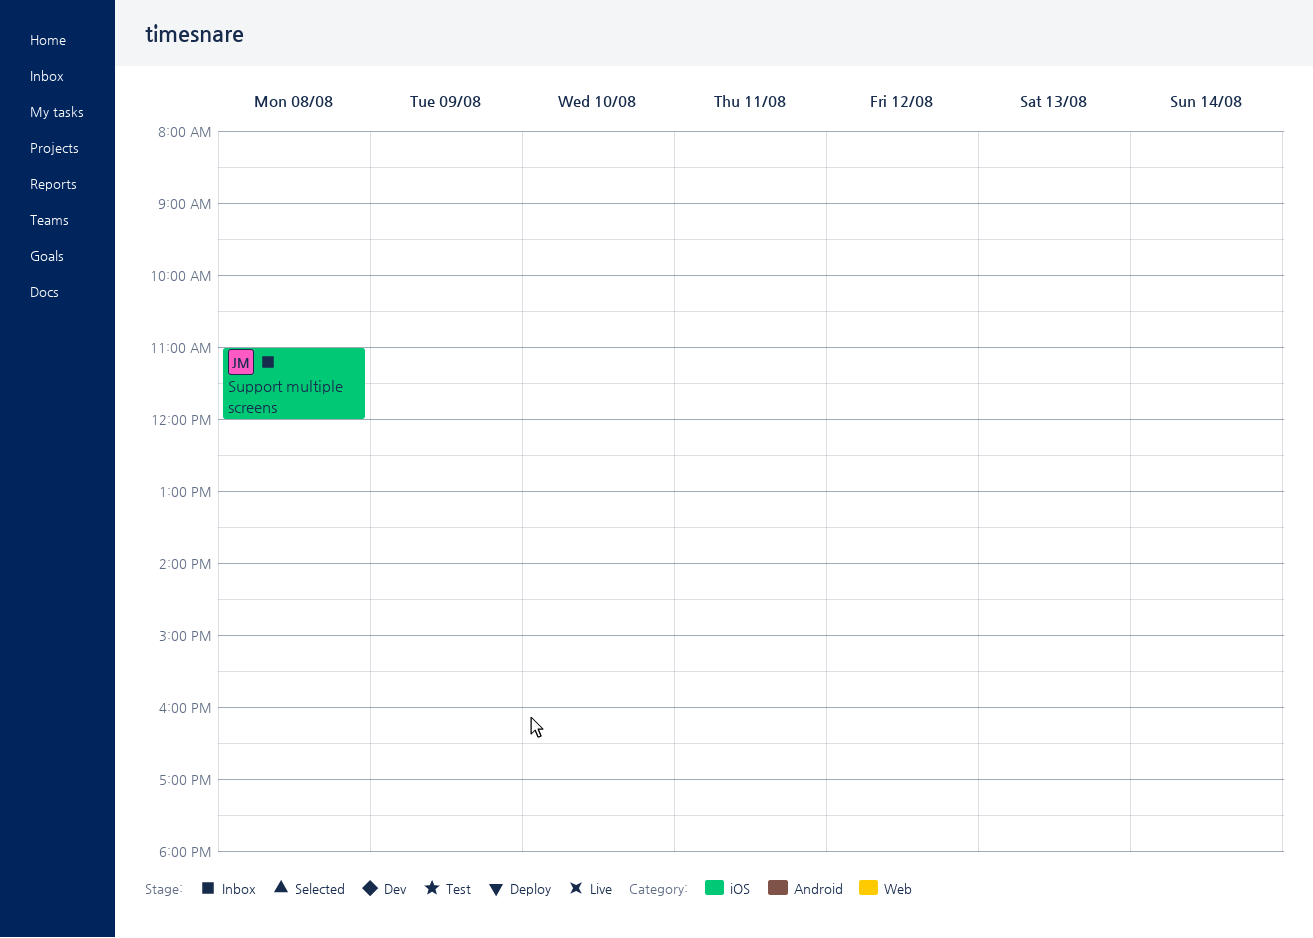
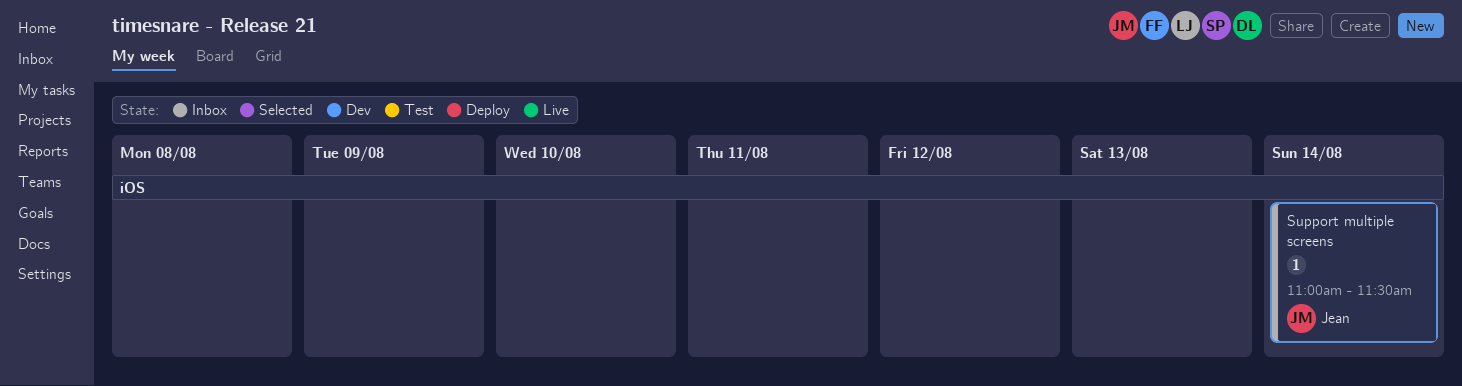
Support multiple screens, day: Aug 8 -> Aug 14
Support multiple screens, ends: 12:00 -> 11:30

